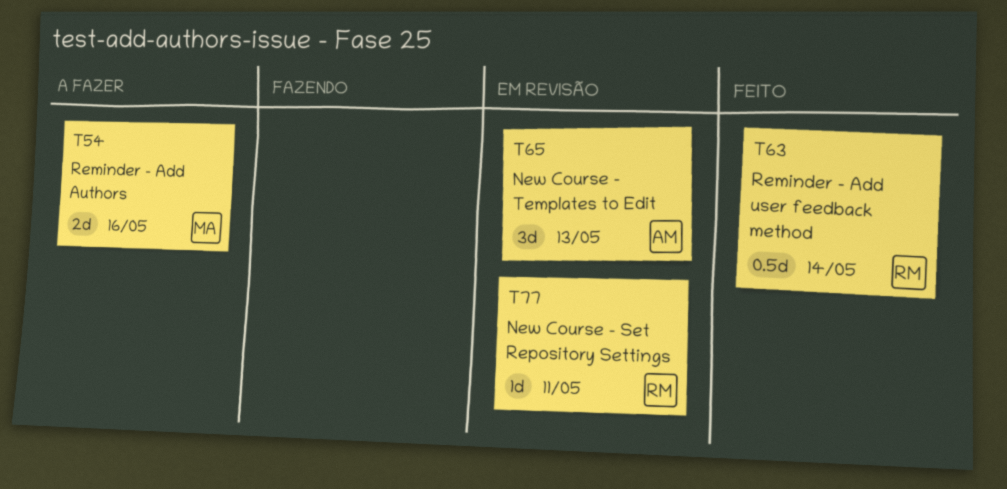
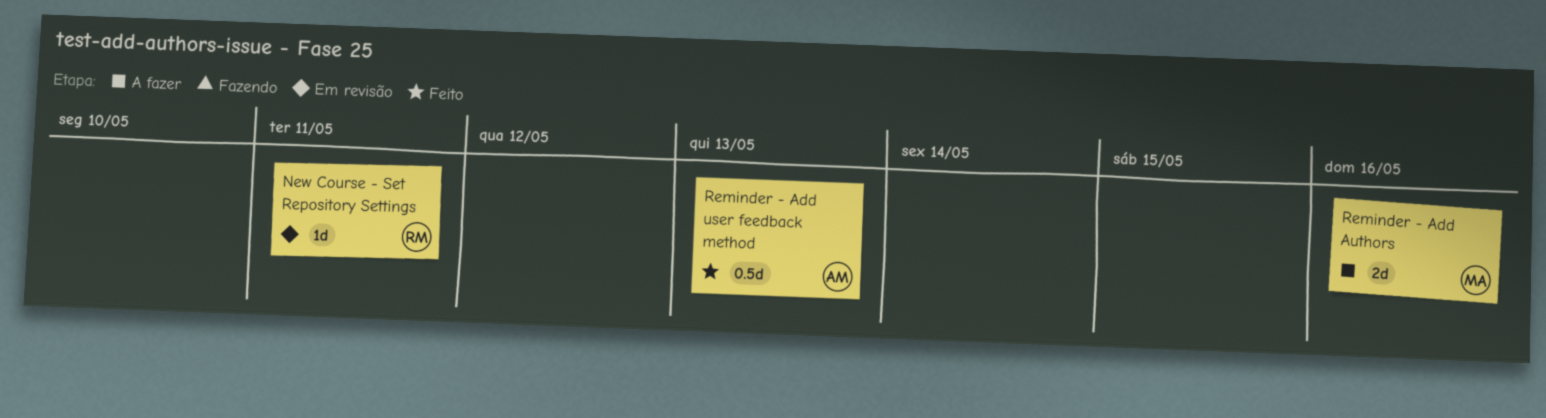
New Course - Templates to Edit: present -> none
Reminder - Add user feedback method, owner: RM -> AM
Reminder - Add user feedback method, due: May 14 -> May 13

